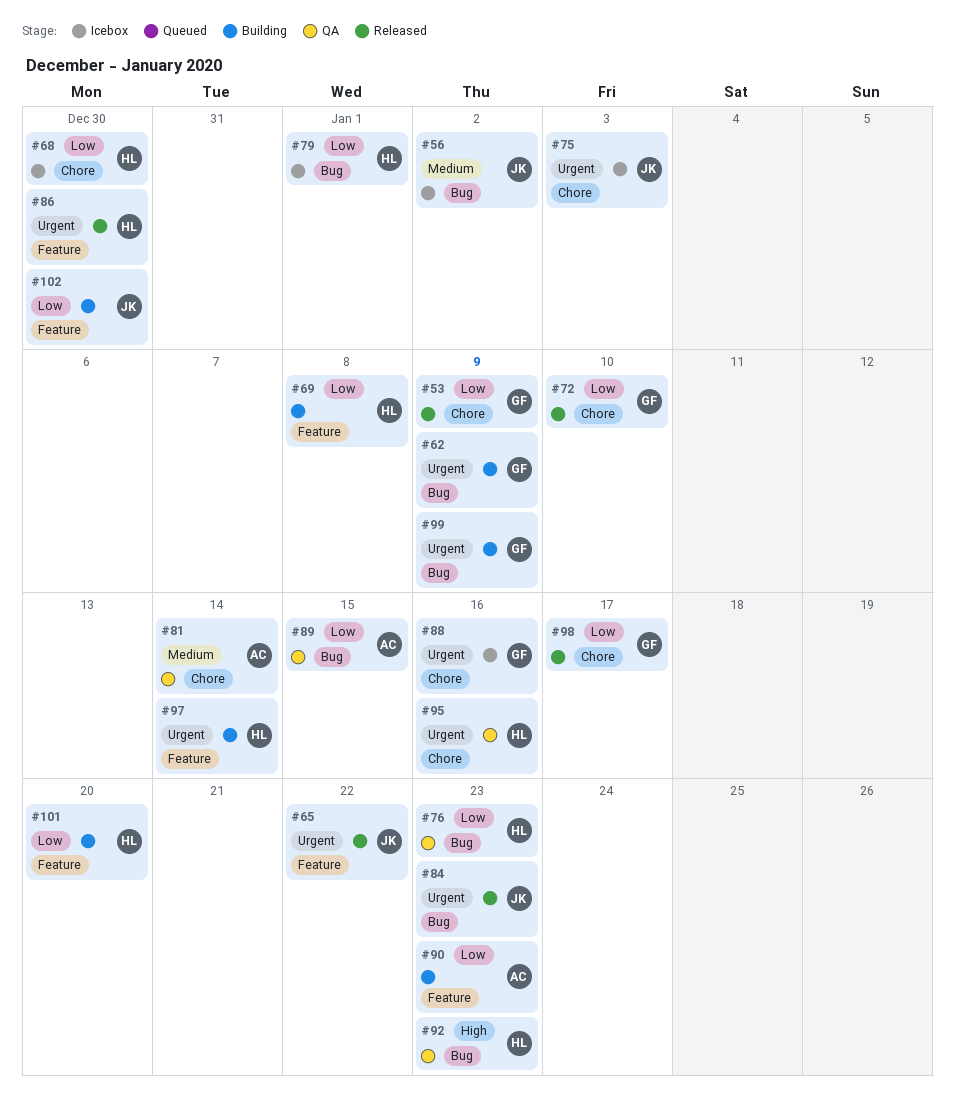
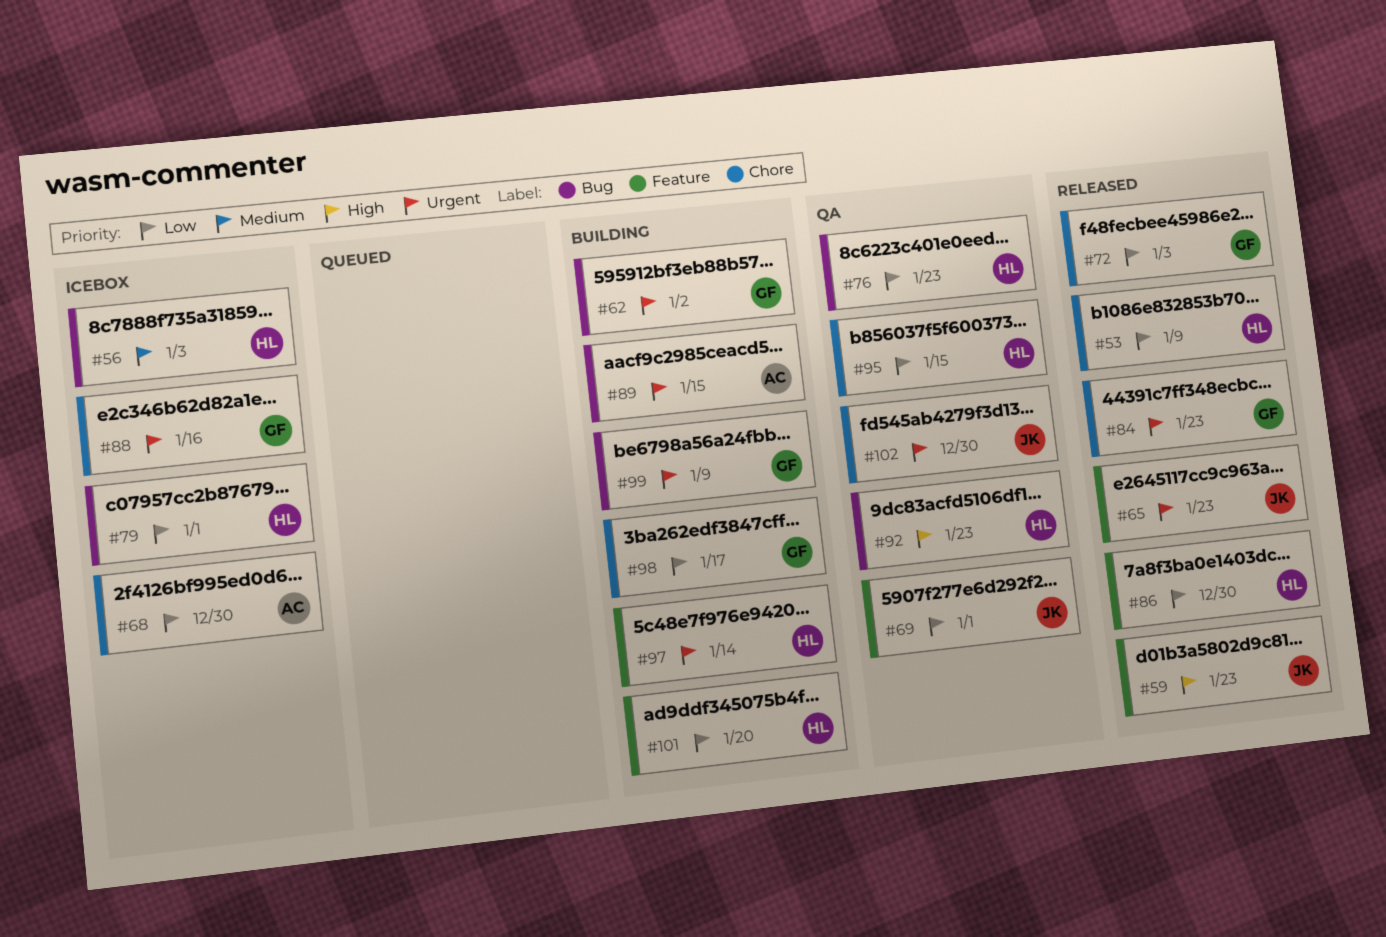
#53, owner: GF -> HL
#56, owner: JK -> HL
#56, due: Jan 2 -> Jan 3
#59: none -> present
#62, due: Jan 9 -> Jan 2
#65, due: Jan 22 -> Jan 23
#68, owner: HL -> AC
#69, status: Building -> QA
#69, owner: HL -> JK
#69, due: Jan 8 -> Jan 1
#72, due: Jan 10 -> Jan 3
#75: present -> none
#81: present -> none
#84, owner: JK -> GF
#84, label: Bug -> Chore
#86, priority: Urgent -> Low
#89, status: QA -> Building
#89, priority: Low -> Urgent
#90: present -> none
#95, priority: Urgent -> Low
#95, due: Jan 16 -> Jan 15
#98, status: Released -> Building
#102, status: Building -> QA
#102, priority: Low -> Urgent
#102, label: Feature -> Chore

